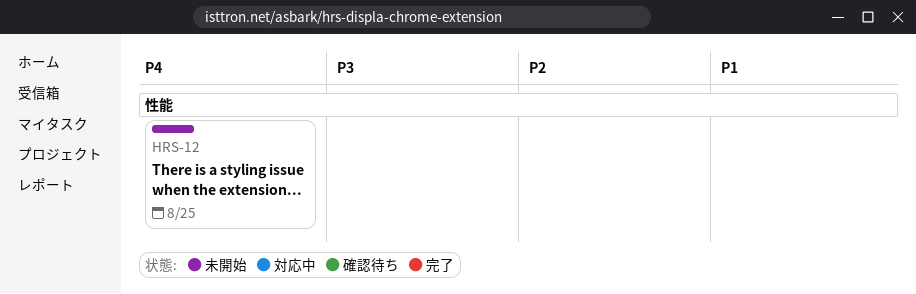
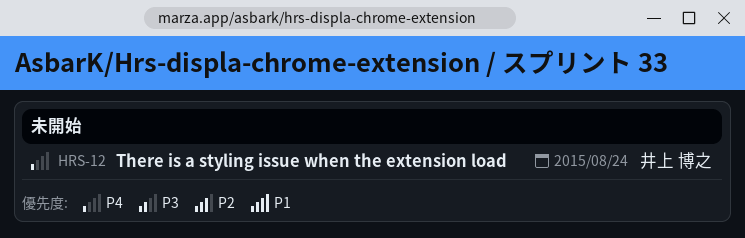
HRS-12, due: Aug 25 -> Aug 24

